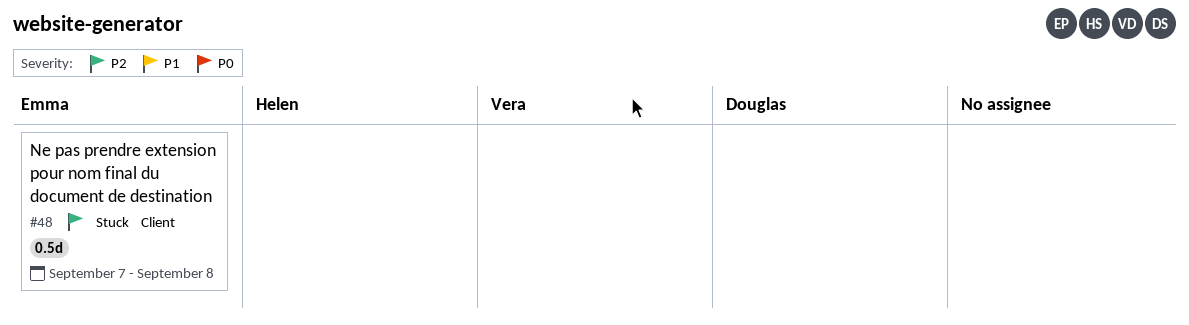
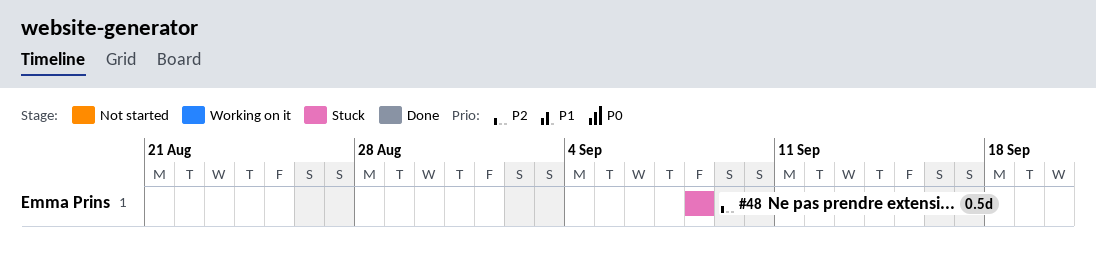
#48, start: Sep 7 -> Sep 8

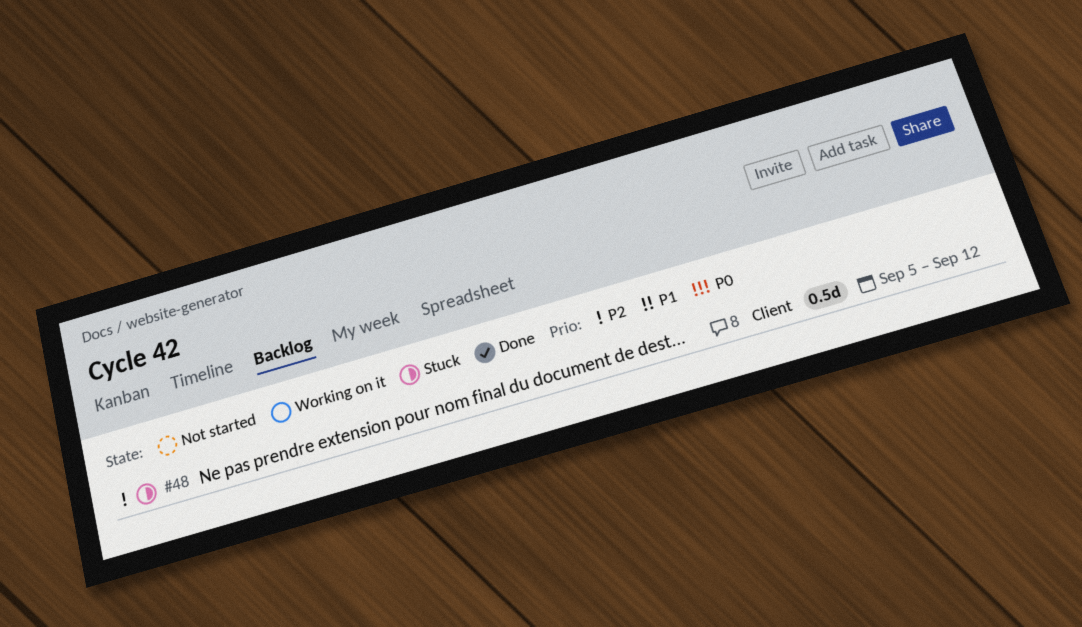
#48, start: Sep 8 -> Sep 5
#48, due: Sep 8 -> Sep 12

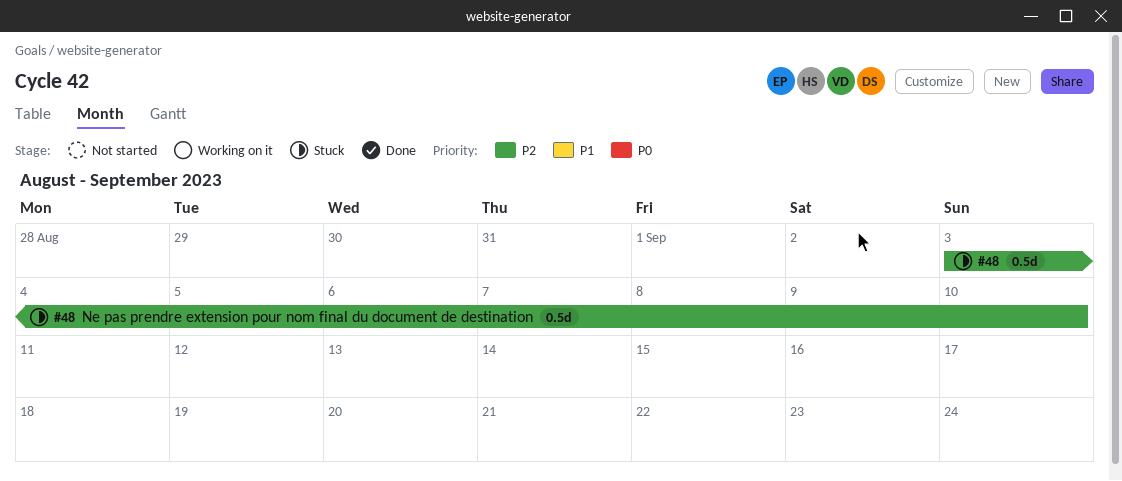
#48, start: Sep 5 -> Sep 3
#48, due: Sep 12 -> Sep 10

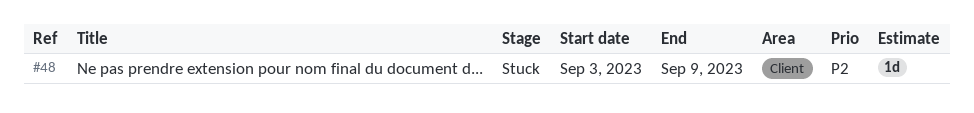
#48, estimate: 0.5d -> 1d
#48, due: Sep 10 -> Sep 9

